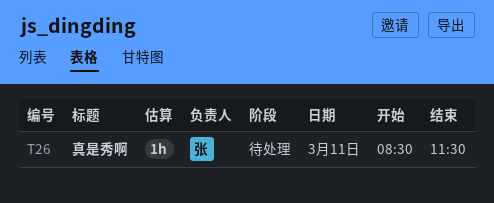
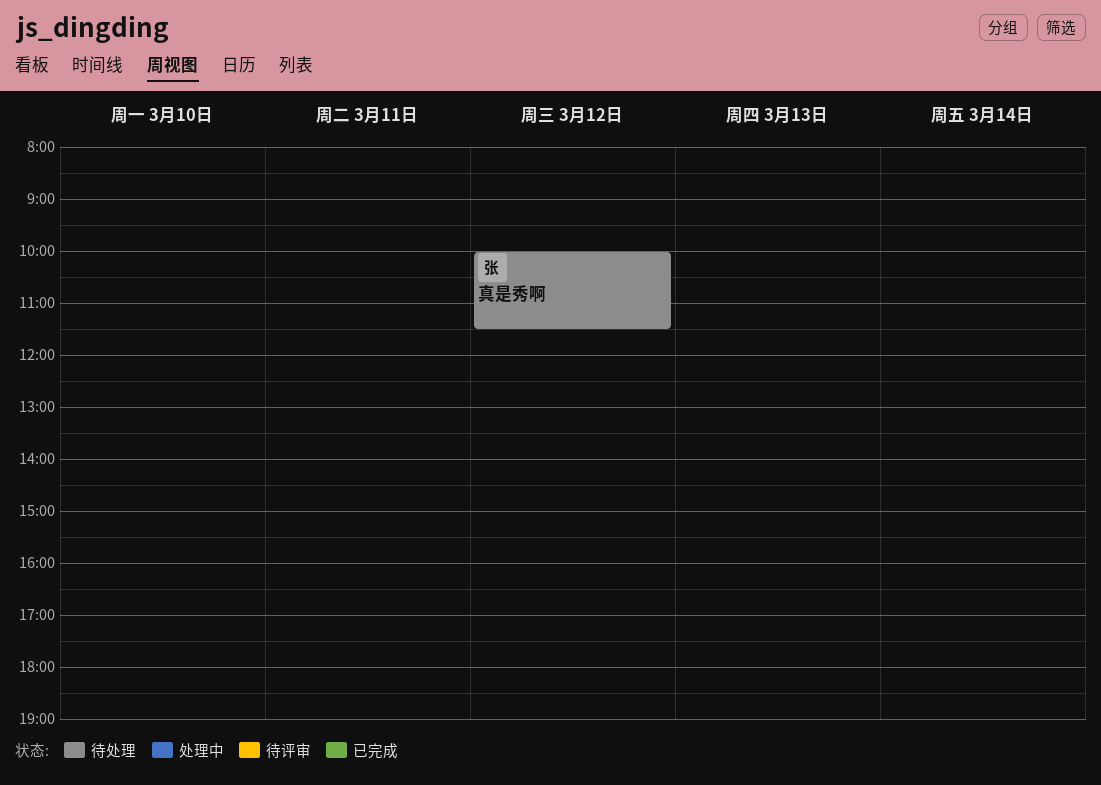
真是秀啊, day: Mar 11 -> Mar 12
真是秀啊, begins: 08:30 -> 10:00

